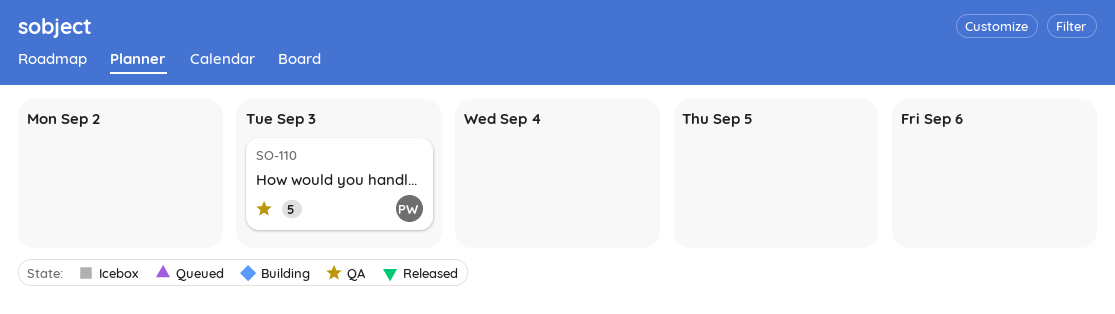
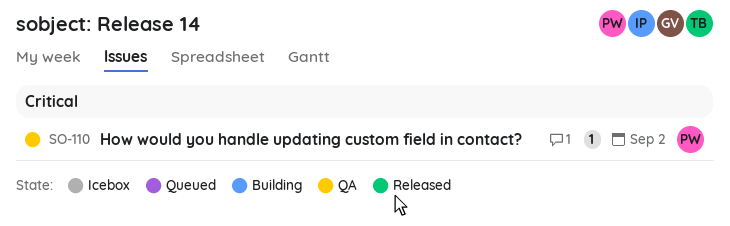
SO-110, estimate: 5 -> 1
SO-110, due: Sep 3 -> Sep 2

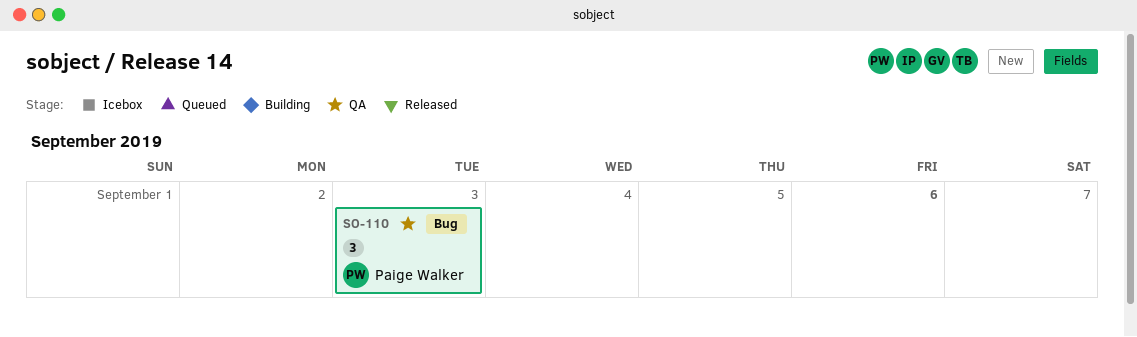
SO-110, estimate: 1 -> 3
SO-110, due: Sep 2 -> Sep 3

